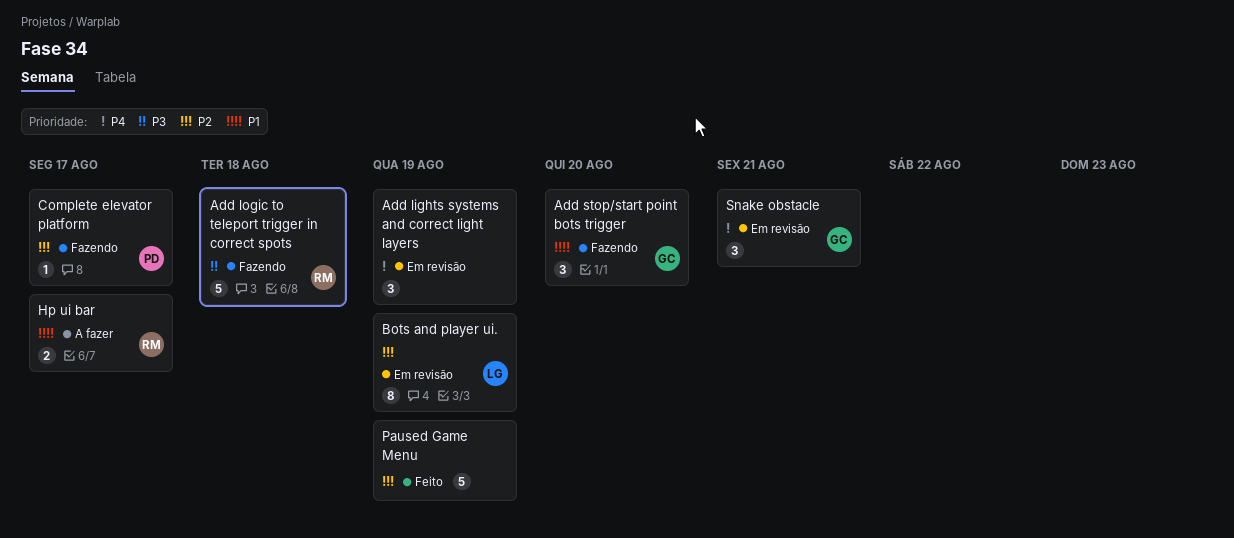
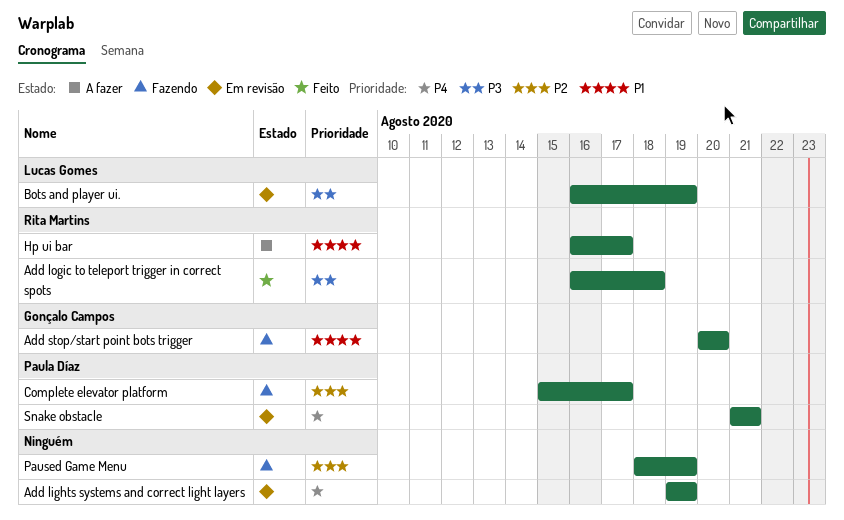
Add logic to teleport trigger in correct spots, status: Fazendo -> Feito
Bots and player ui., priority: P2 -> P3
Paused Game Menu, status: Feito -> Fazendo
Snake obstacle, owner: Gonçalo Campos -> Paula Díaz

